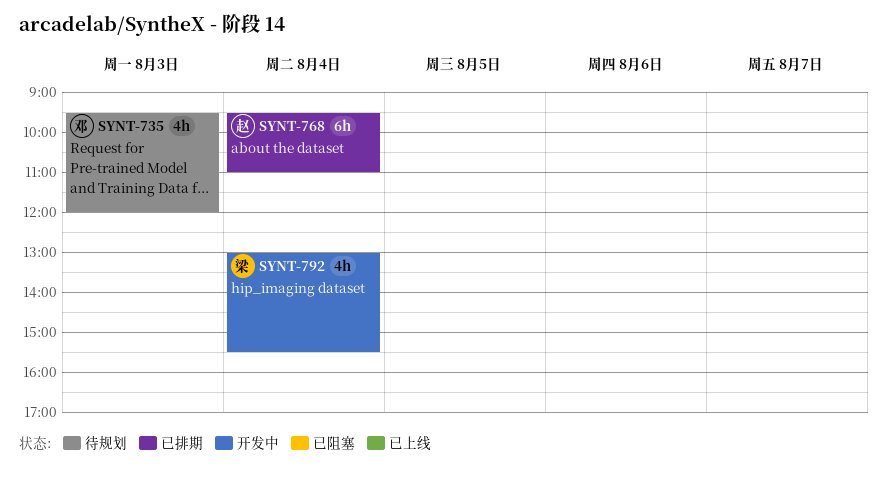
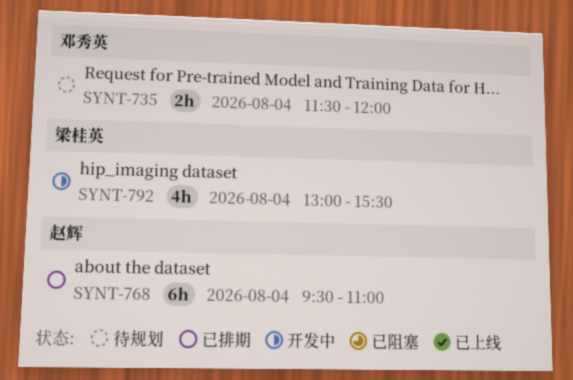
SYNT-735, estimate: 4h -> 2h
SYNT-735, day: Aug 3 -> Aug 4
SYNT-735, begins: 09:30 -> 11:30

